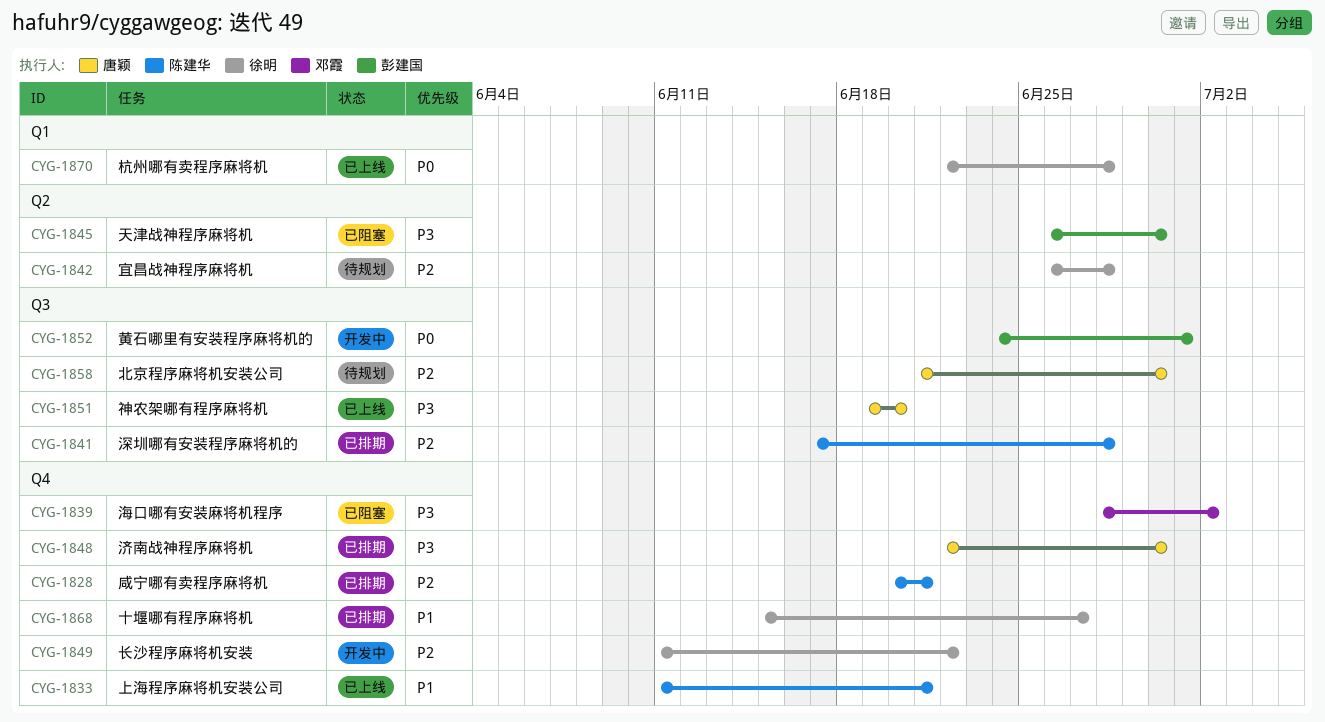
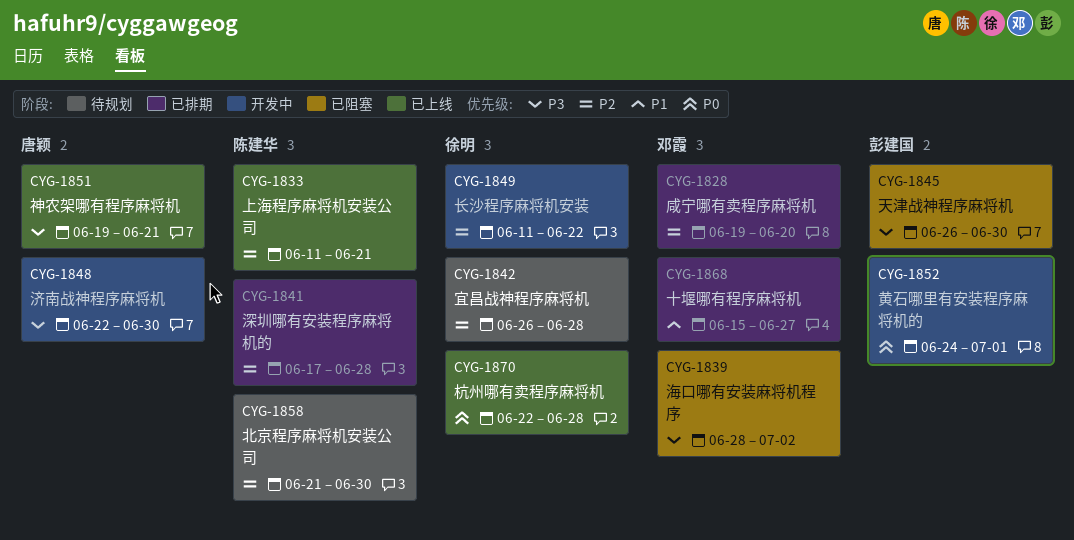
CYG-1828, owner: 陈建华 -> 邓霞
CYG-1828, start: Jun 20 -> Jun 19
CYG-1828, due: Jun 21 -> Jun 20
CYG-1833, priority: P1 -> P2
CYG-1848, status: 已排期 -> 开发中
CYG-1851, due: Jun 20 -> Jun 21
CYG-1858, owner: 唐颖 -> 陈建华
CYG-1868, owner: 徐明 -> 邓霞

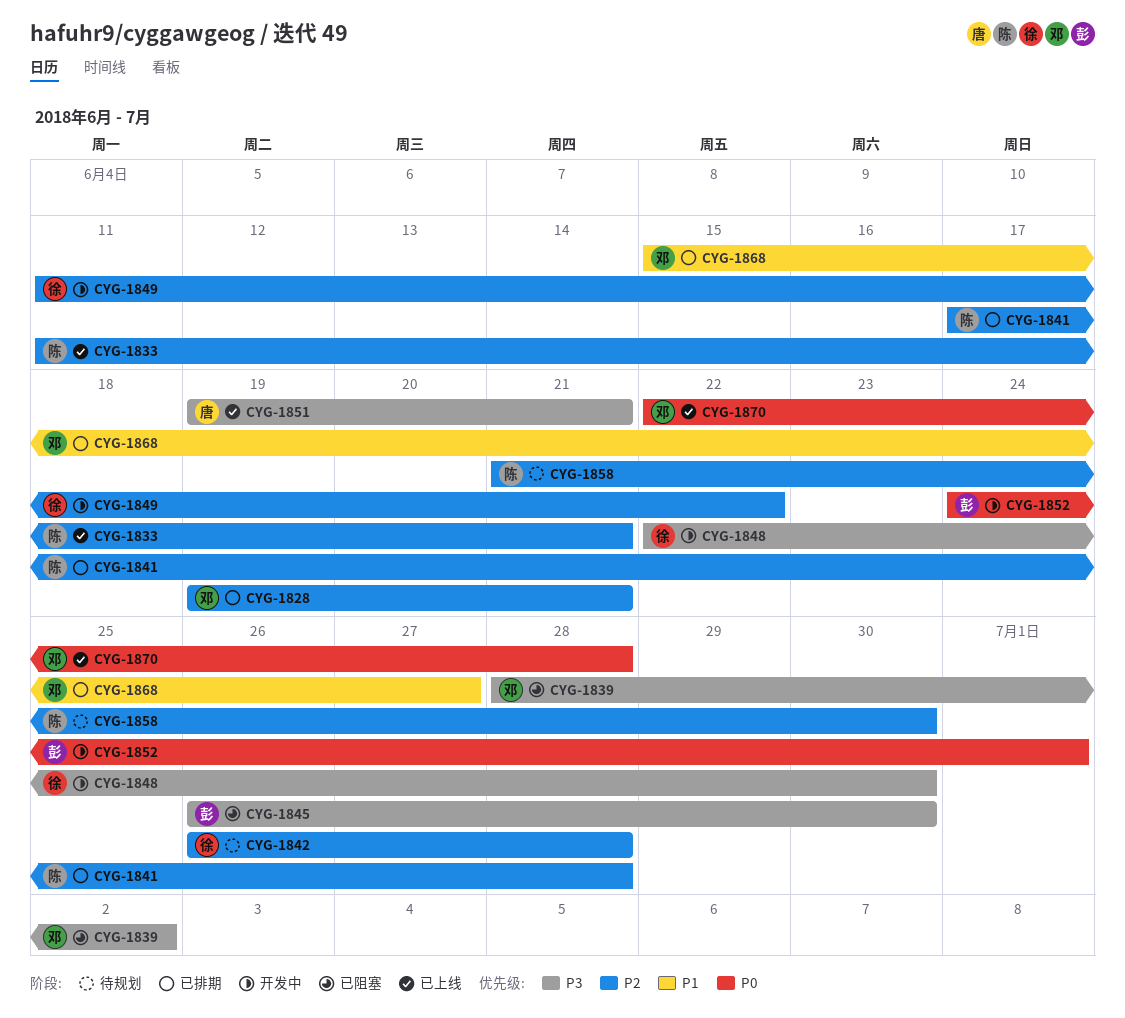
CYG-1828, due: Jun 20 -> Jun 21
CYG-1848, owner: 唐颖 -> 徐明
CYG-1870, owner: 徐明 -> 邓霞

